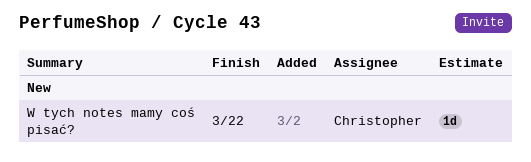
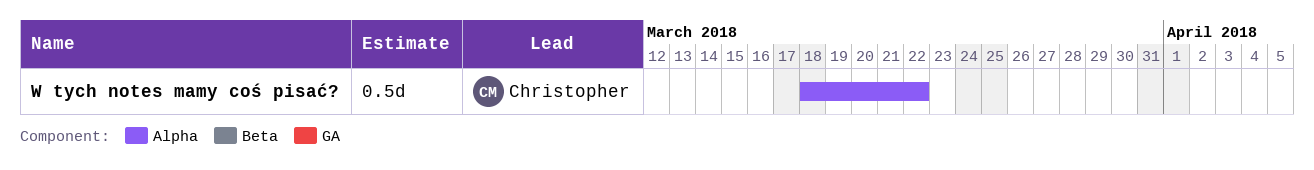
W tych notes mamy coś pisać?, estimate: 1d -> 0.5d

